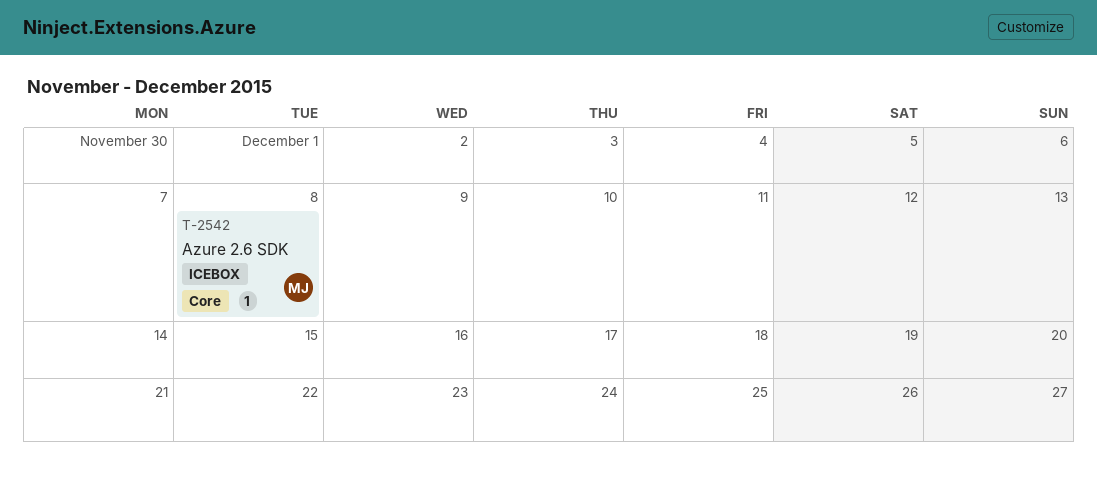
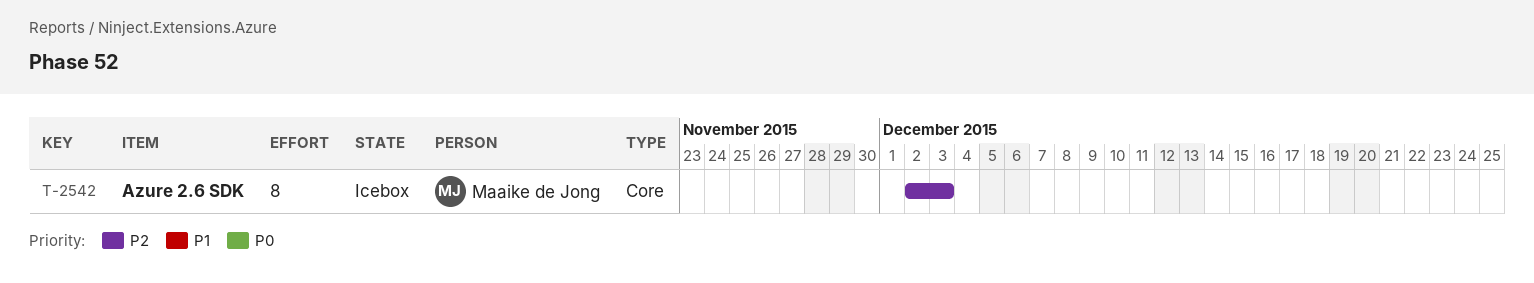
T-2542, estimate: 1 -> 8
T-2542, due: Dec 8 -> Dec 3

